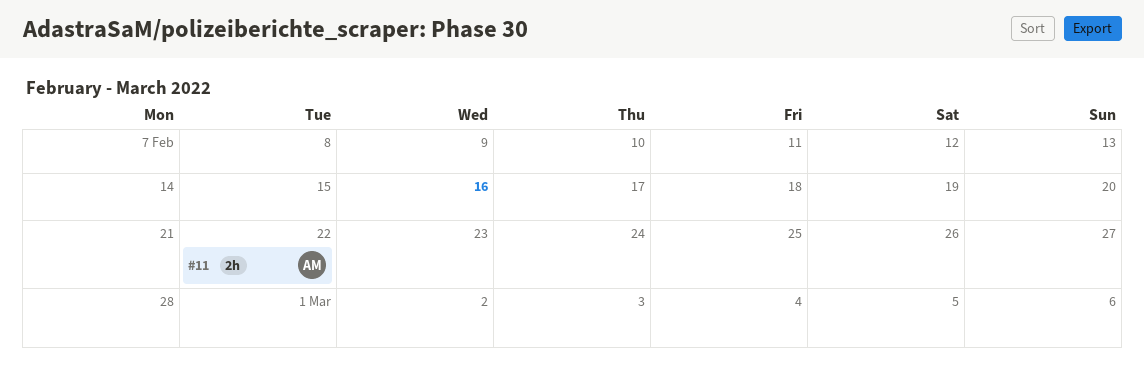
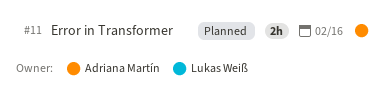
#11, due: Feb 22 -> Feb 16

